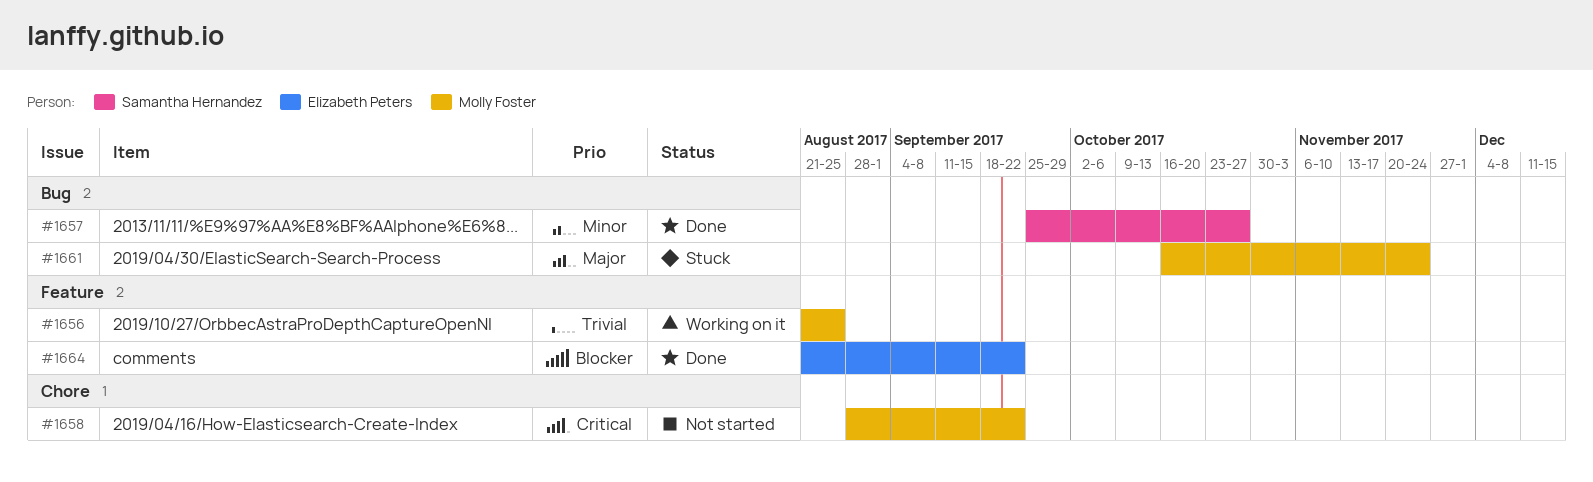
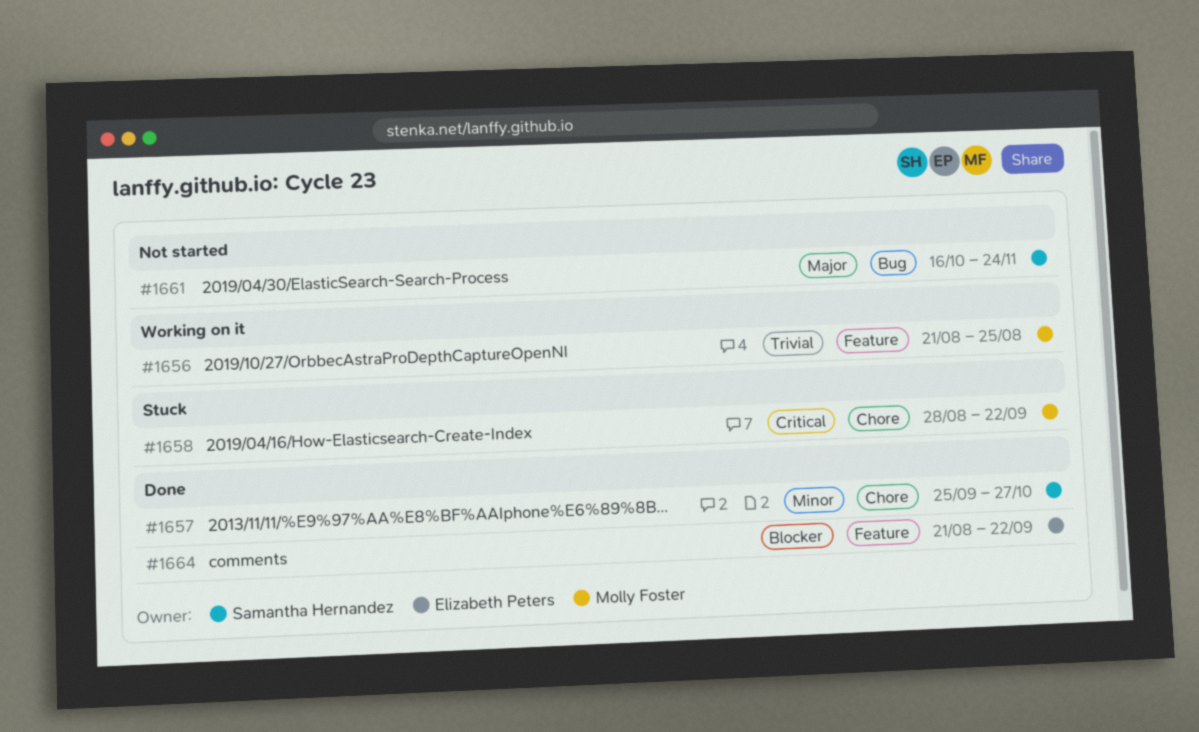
#1657, label: Bug -> Chore
#1658, status: Not started -> Stuck
#1661, status: Stuck -> Not started
#1661, owner: Molly Foster -> Samantha Hernandez

